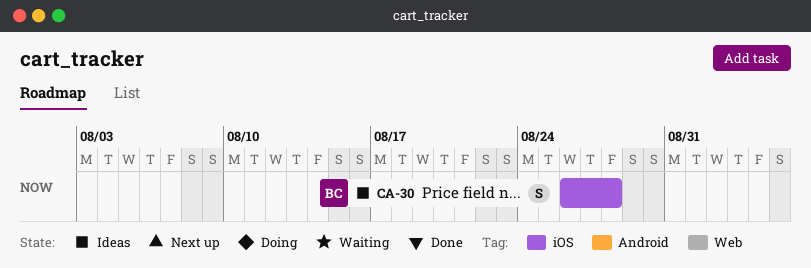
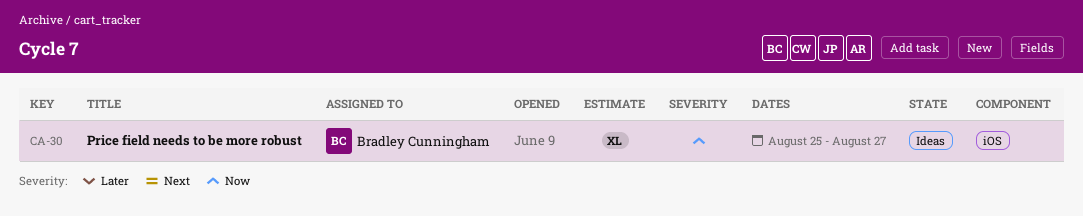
CA-30, estimate: S -> XL
CA-30, start: Aug 26 -> Aug 25
CA-30, due: Aug 28 -> Aug 27

